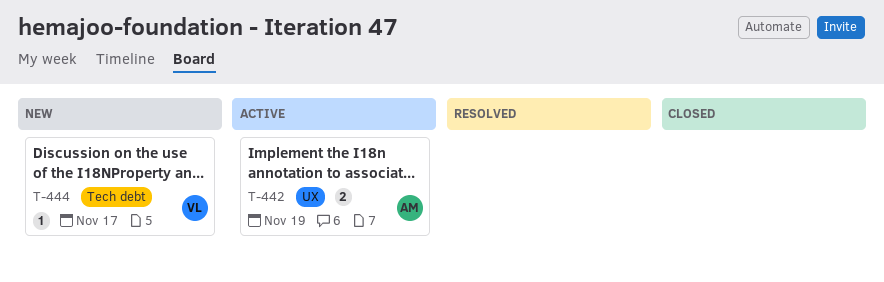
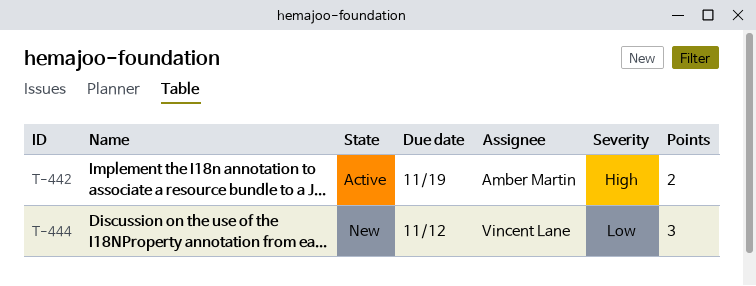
T-444, estimate: 1 -> 3
T-444, due: Nov 17 -> Nov 12

